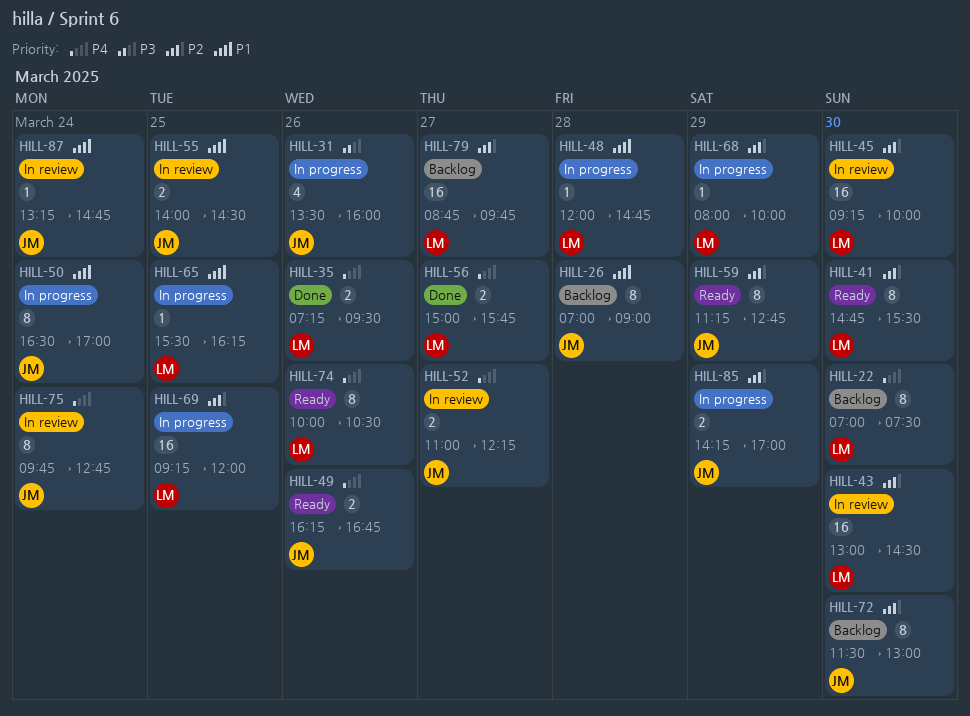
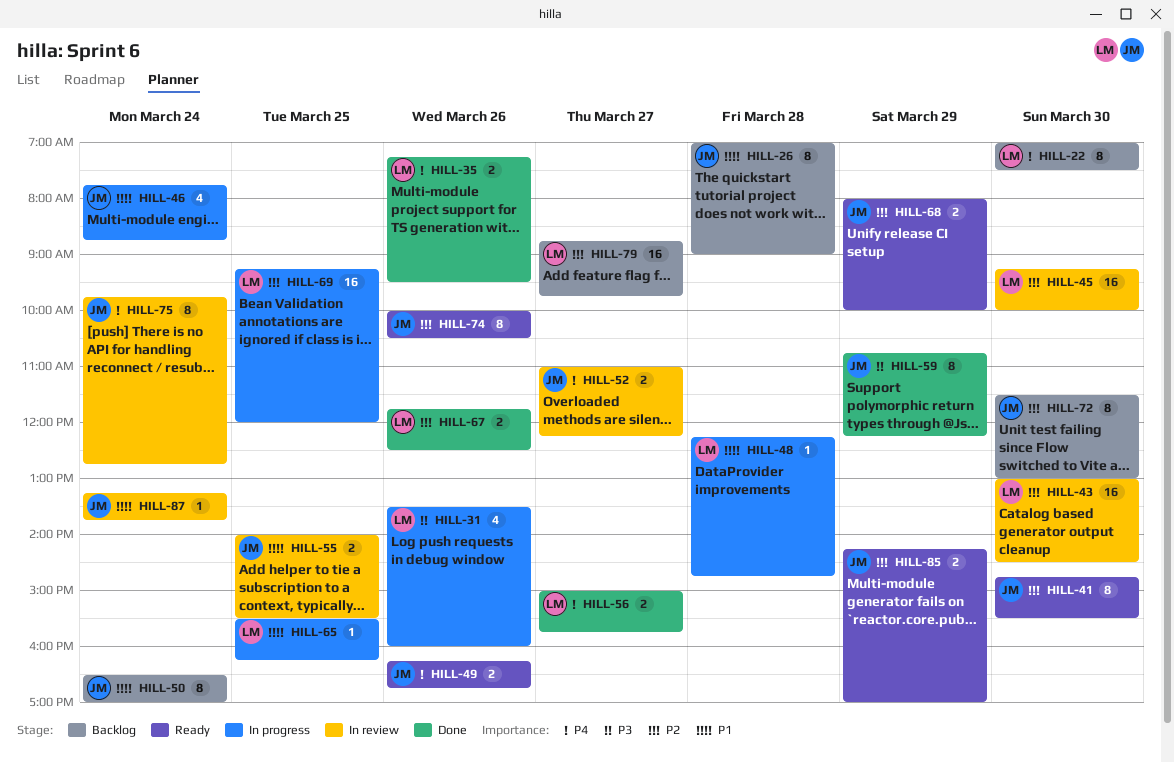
HILL-31, owner: JM -> LM
HILL-41, owner: LM -> JM
HILL-46: none -> present
HILL-48, begins: 12:00 -> 12:15
HILL-50, status: In progress -> Backlog
HILL-55, ends: 14:30 -> 15:30
HILL-59, status: Ready -> Done
HILL-59, priority: P2 -> P3
HILL-59, begins: 11:15 -> 10:45
HILL-59, ends: 12:45 -> 12:15
HILL-67: none -> present
HILL-68, status: In progress -> Ready
HILL-68, owner: LM -> JM
HILL-68, estimate: 1 -> 2
HILL-74, owner: LM -> JM
HILL-74, priority: P4 -> P2
HILL-85, status: In progress -> Ready
HILL-87, ends: 14:45 -> 13:45

